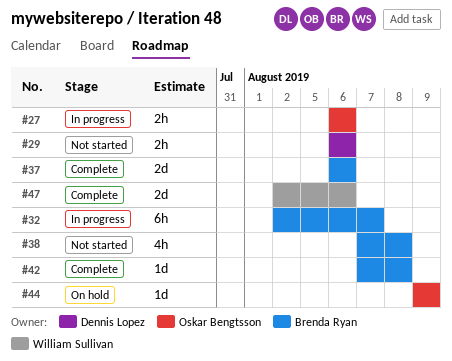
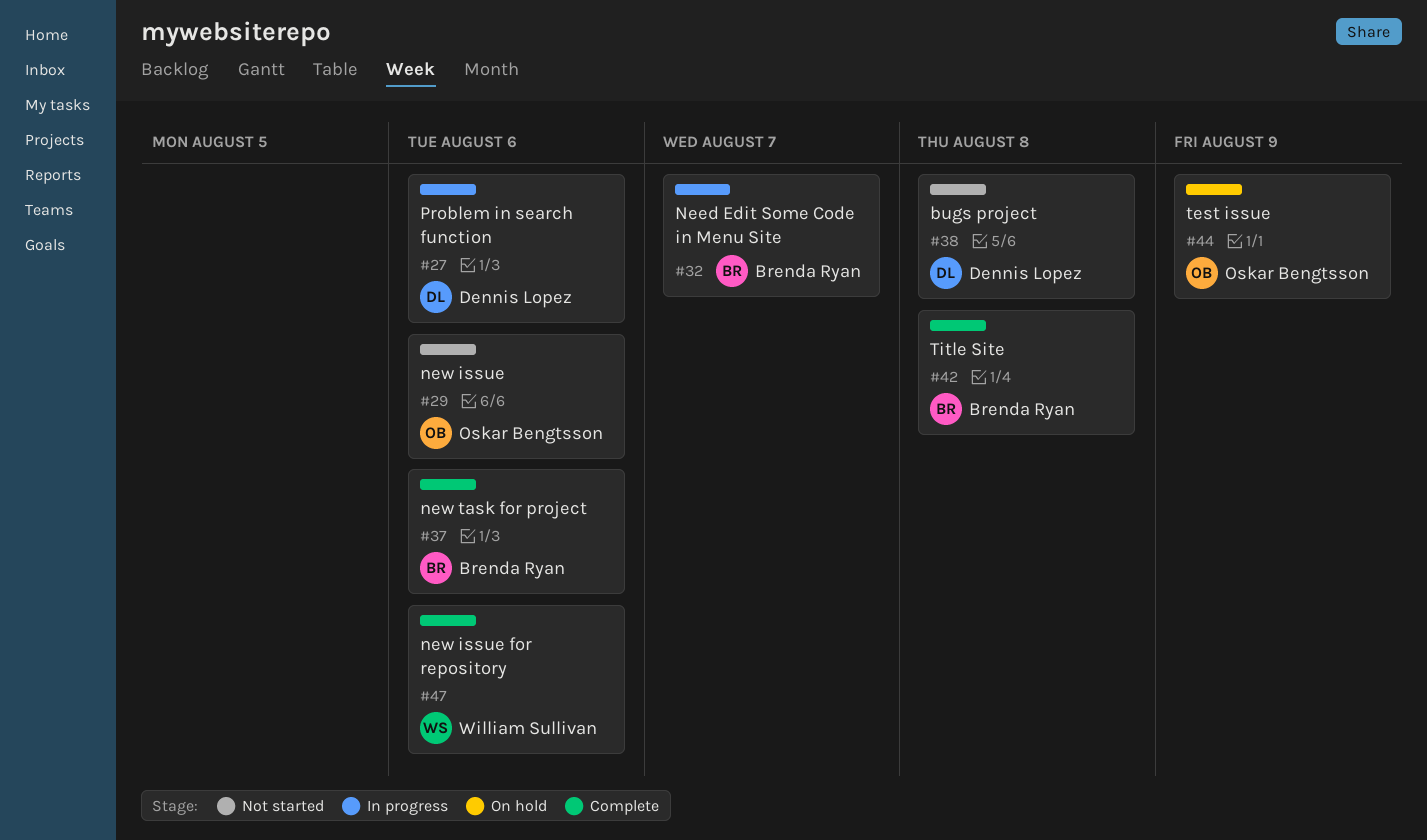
#27, owner: Oskar Bengtsson -> Dennis Lopez
#29, owner: Dennis Lopez -> Oskar Bengtsson
#38, owner: Brenda Ryan -> Dennis Lopez

